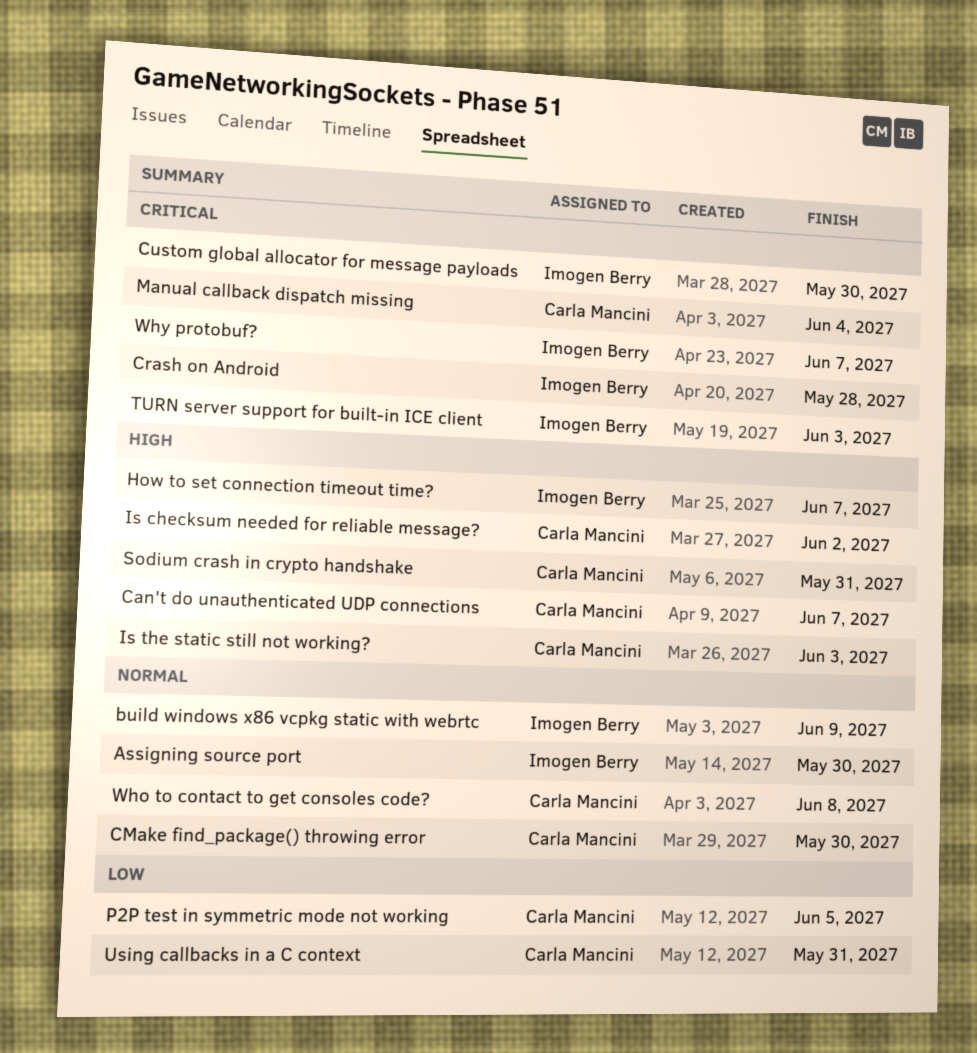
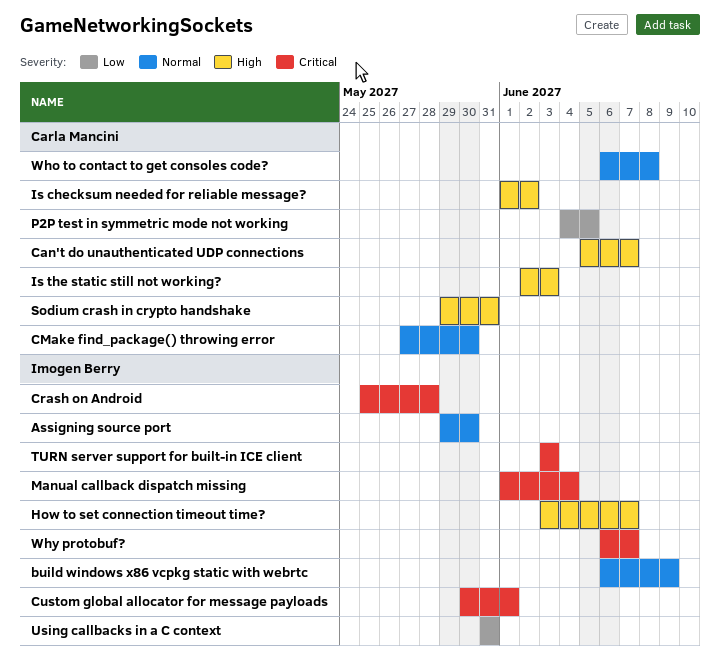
Custom global allocator for message payloads, due: May 30 -> Jun 1
Manual callback dispatch missing, owner: Carla Mancini -> Imogen Berry
Using callbacks in a C context, owner: Carla Mancini -> Imogen Berry

